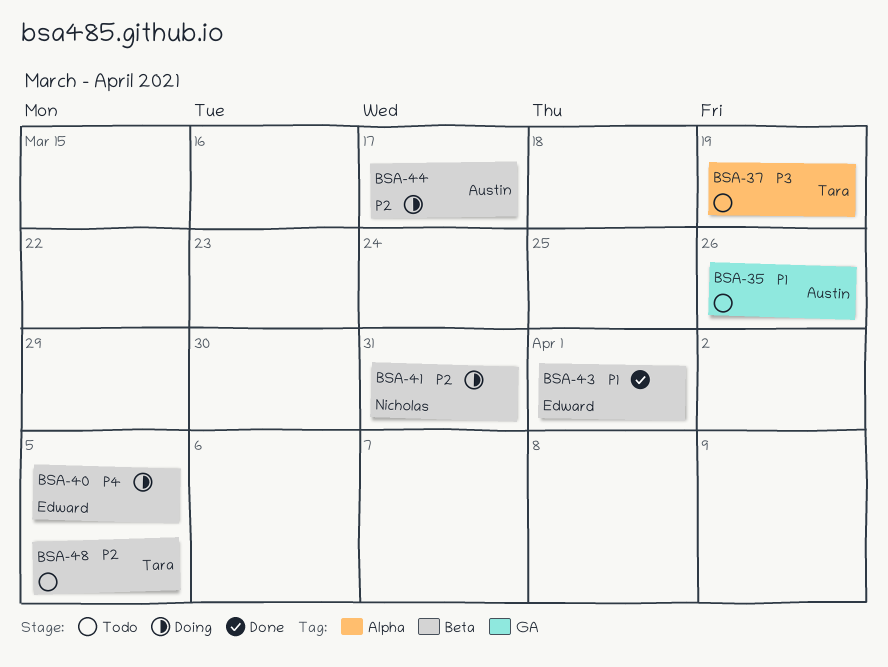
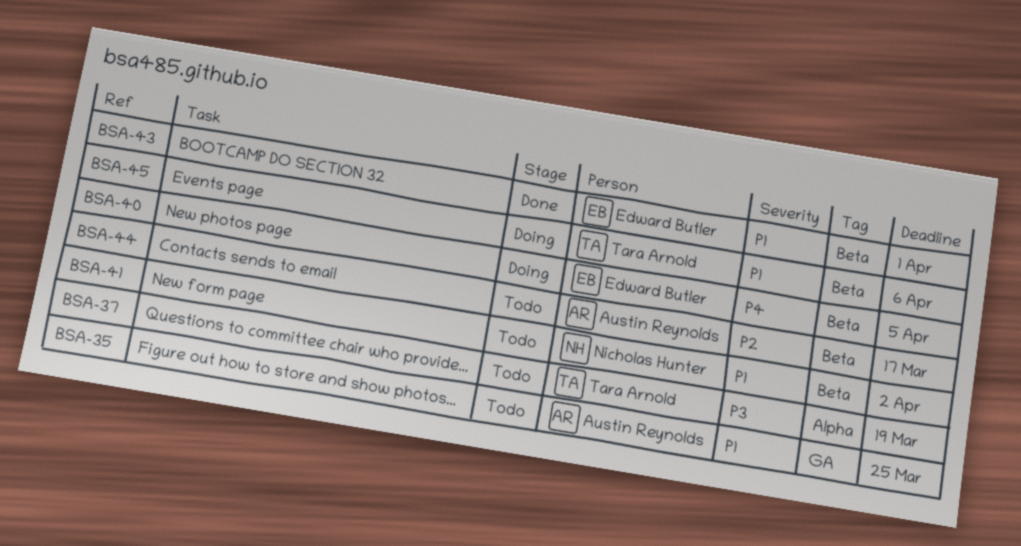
BSA-35, due: Mar 26 -> Mar 25
BSA-41, status: Doing -> Todo
BSA-41, priority: P2 -> P1
BSA-41, due: Mar 31 -> Apr 2
BSA-44, status: Doing -> Todo
BSA-45: none -> present
BSA-48: present -> none

